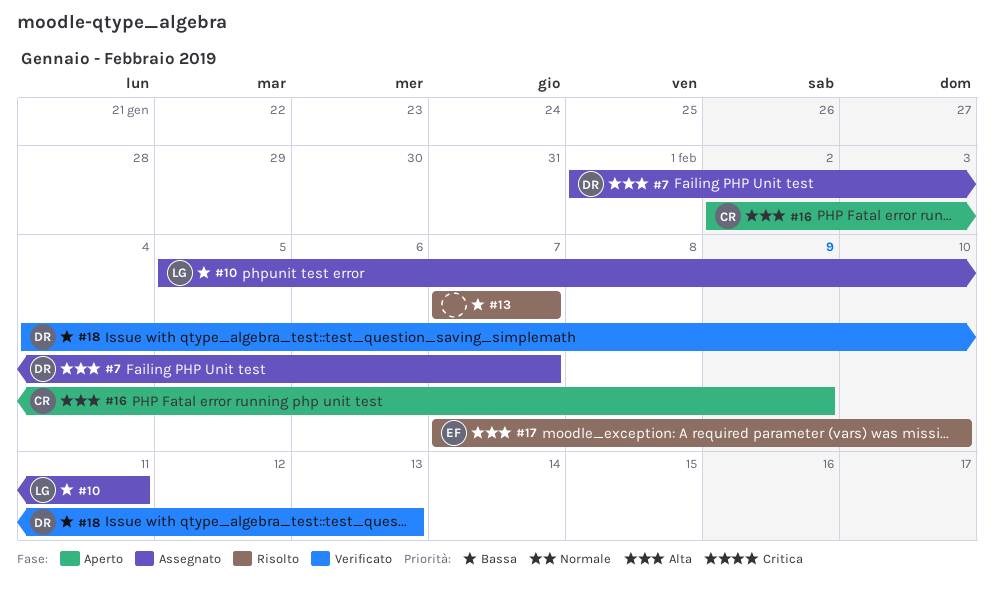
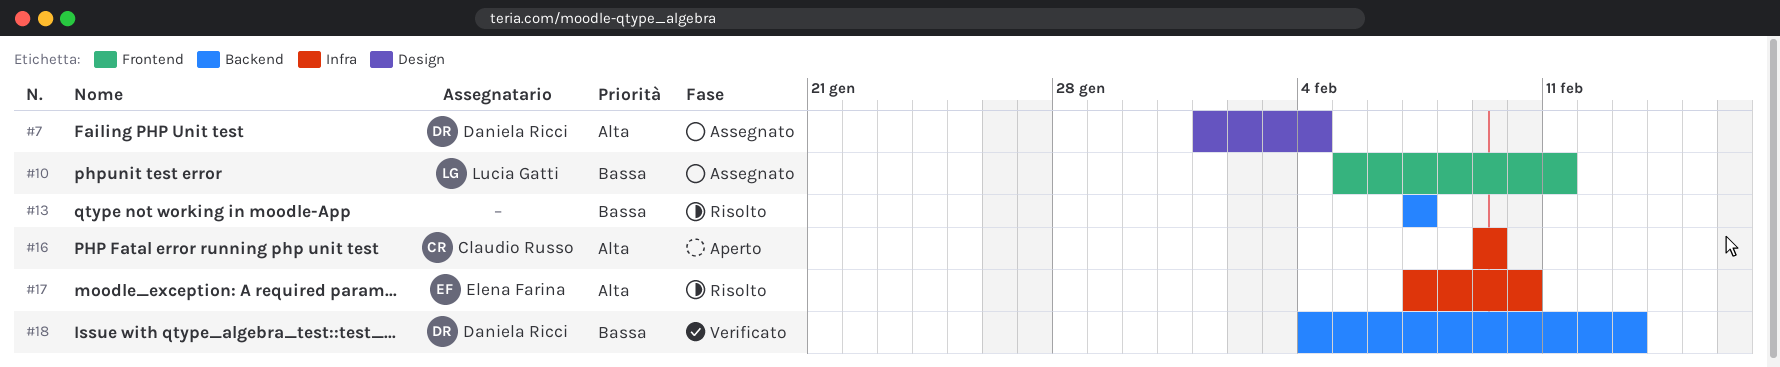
#7, due: Feb 7 -> Feb 4
#16, start: Feb 2 -> Feb 9

